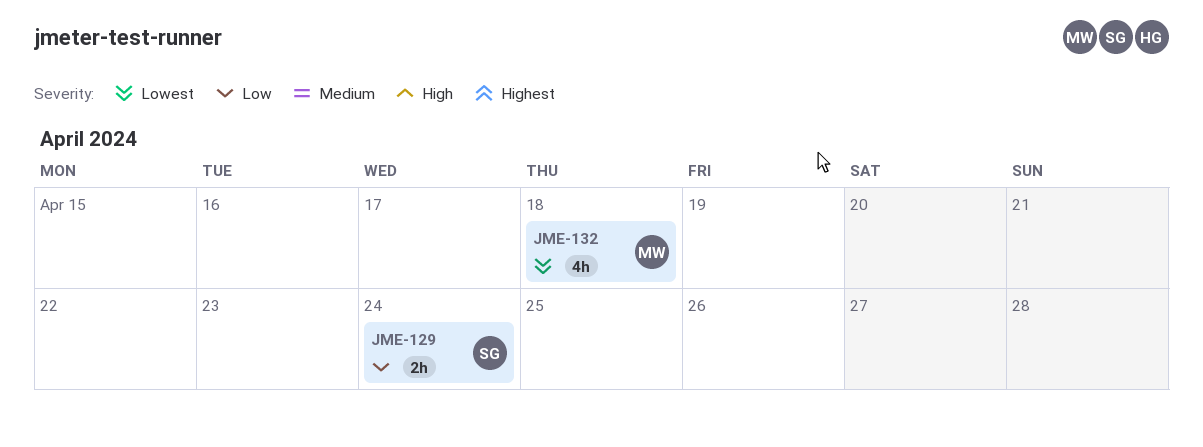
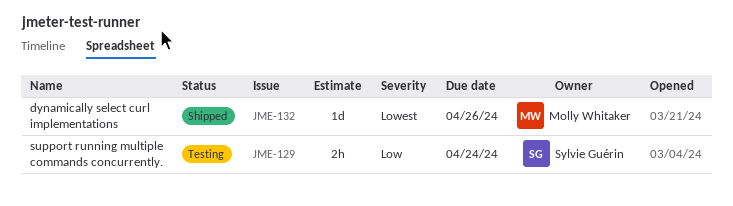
JME-132, estimate: 4h -> 1d
JME-132, due: Apr 18 -> Apr 26

